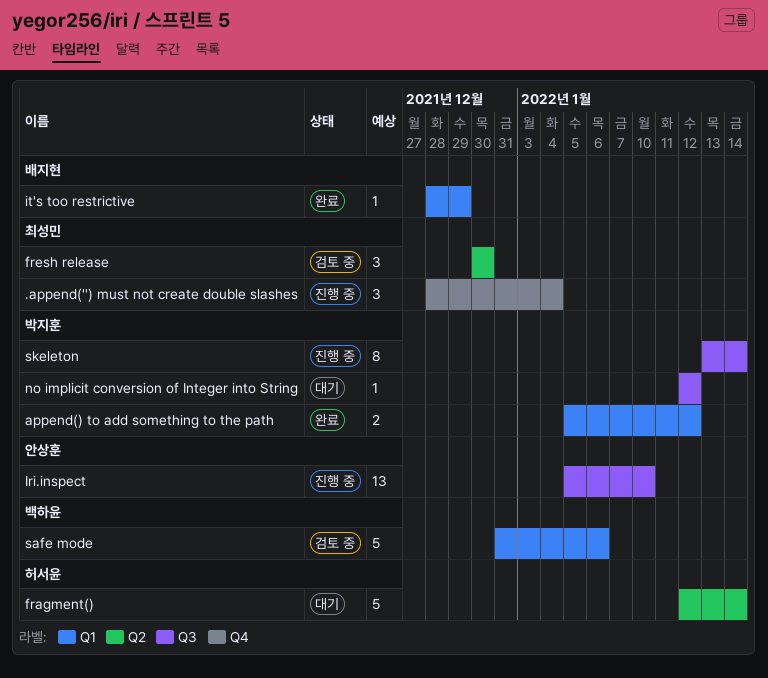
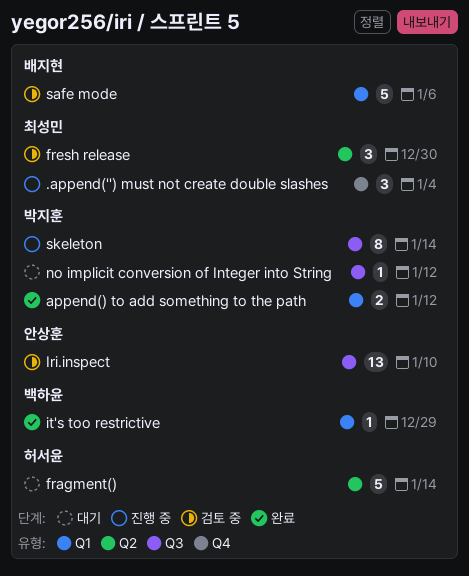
Iri.inspect, status: 진행 중 -> 검토 중
it's too restrictive, owner: 배지현 -> 백하윤
safe mode, owner: 백하윤 -> 배지현

